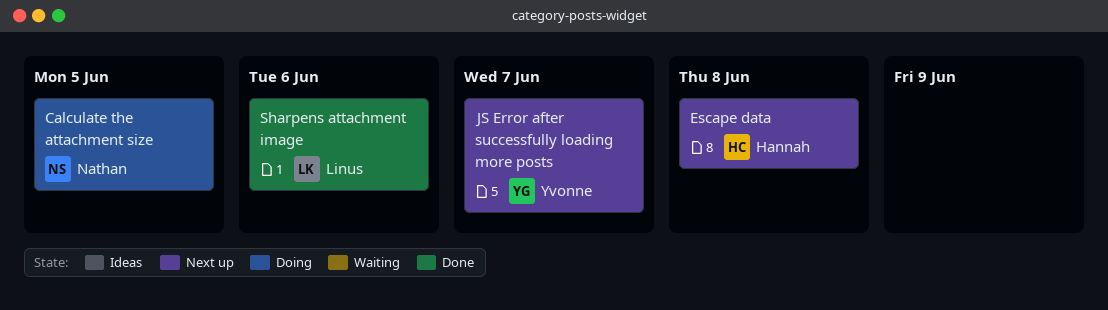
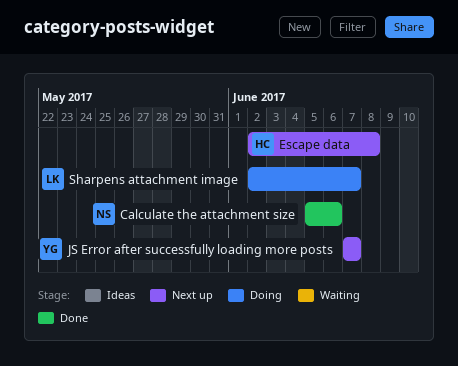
Calculate the attachment size, status: Doing -> Done
Calculate the attachment size, due: Jun 5 -> Jun 6
Sharpens attachment image, status: Done -> Doing
Sharpens attachment image, due: Jun 6 -> Jun 7

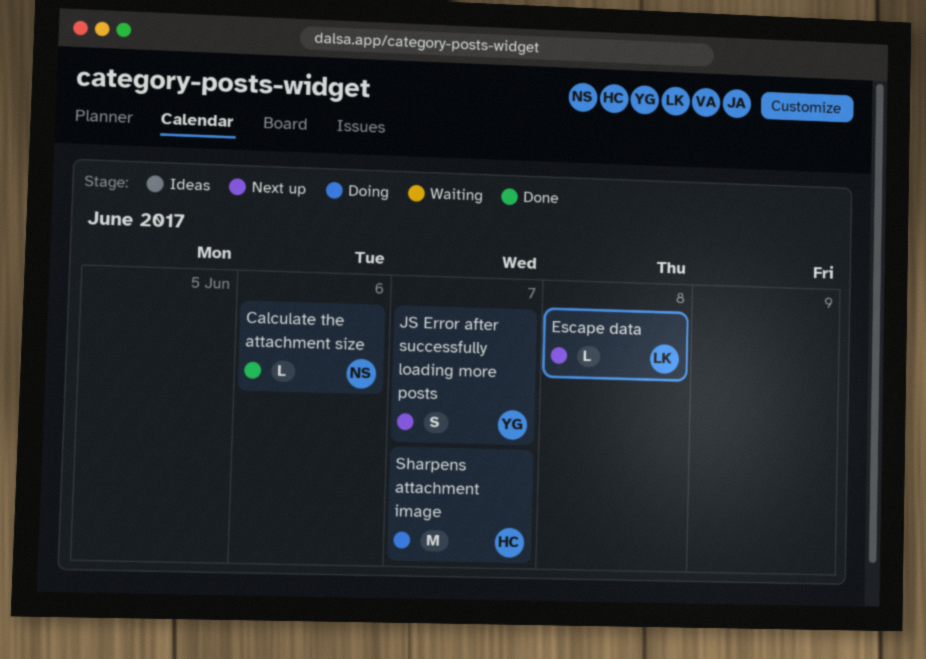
Escape data, owner: HC -> LK
Sharpens attachment image, owner: LK -> HC

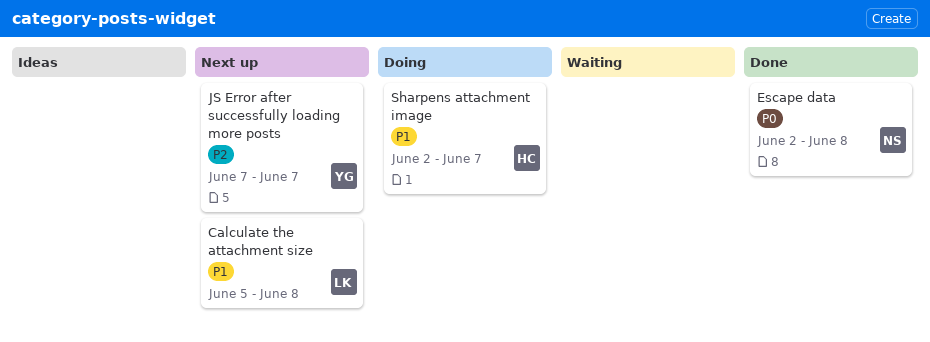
Calculate the attachment size, status: Done -> Next up
Calculate the attachment size, owner: NS -> LK
Calculate the attachment size, due: Jun 6 -> Jun 8
Escape data, status: Next up -> Done
Escape data, owner: LK -> NS

